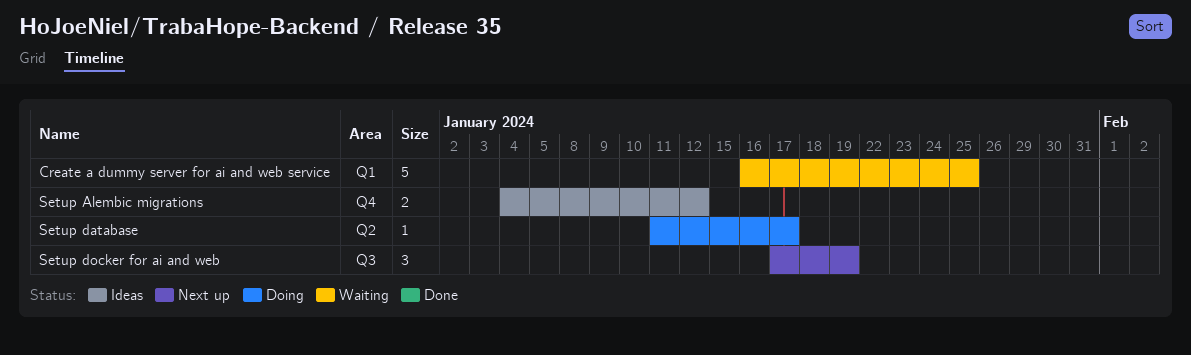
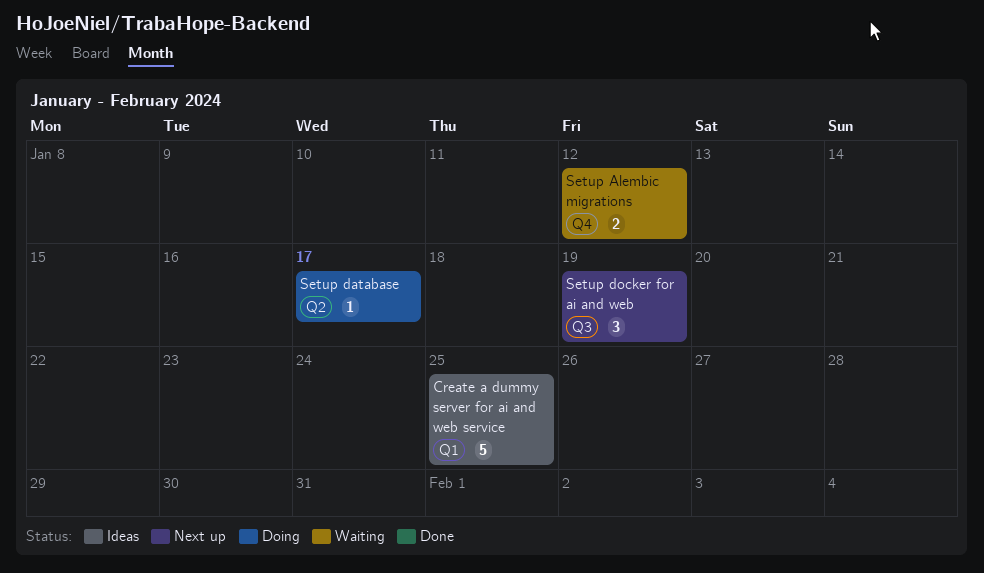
Create a dummy server for ai and web service, status: Waiting -> Ideas
Setup Alembic migrations, status: Ideas -> Waiting

